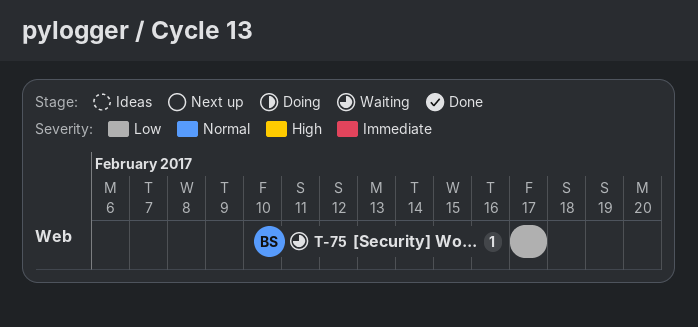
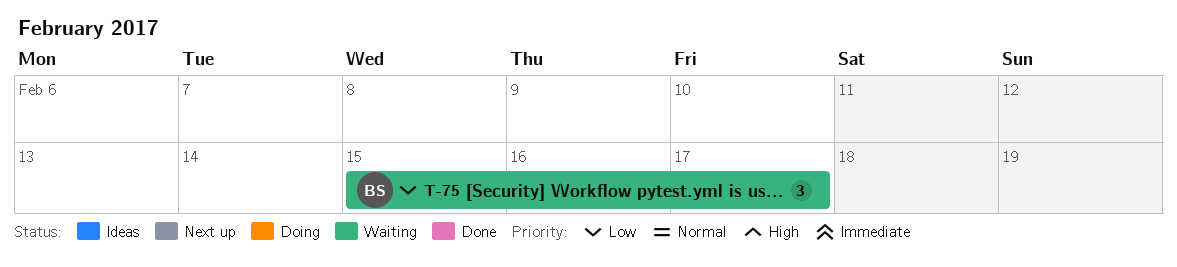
T-75, estimate: 1 -> 3
T-75, start: Feb 17 -> Feb 15

